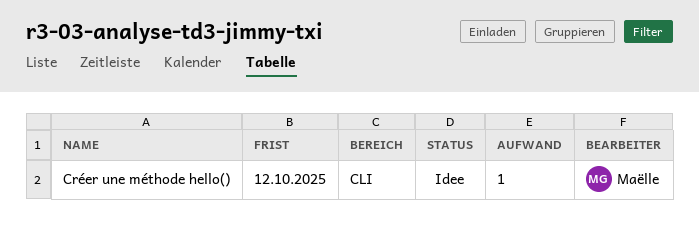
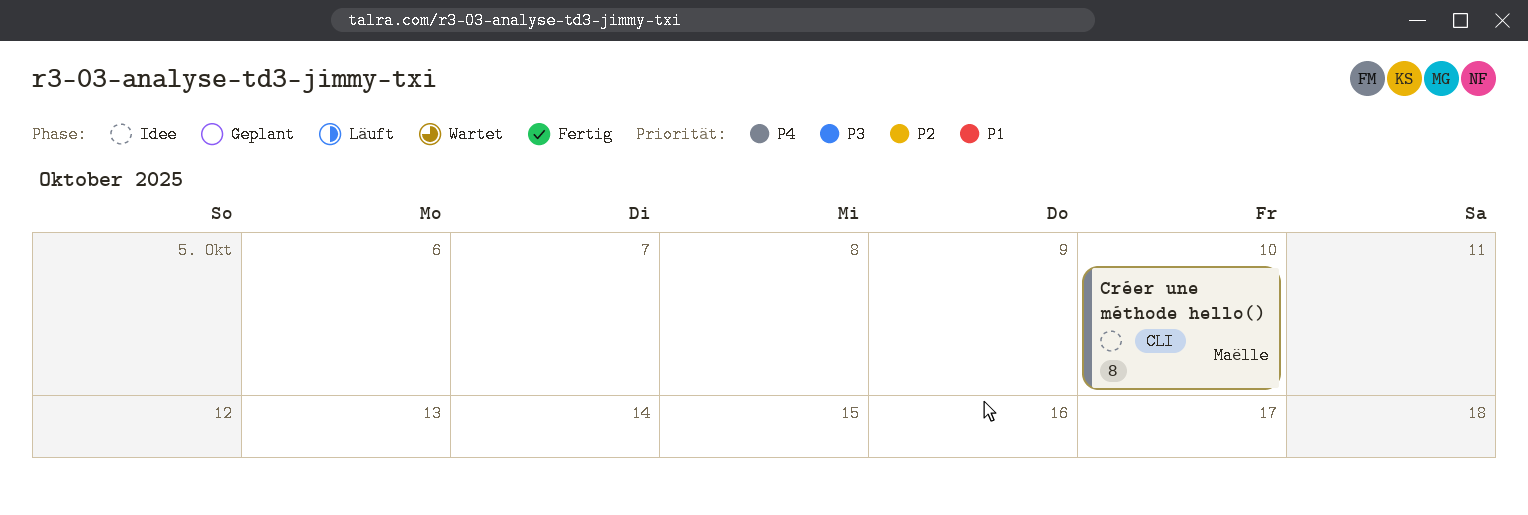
Créer une méthode hello(), estimate: 1 -> 8
Créer une méthode hello(), due: Oct 12 -> Oct 10

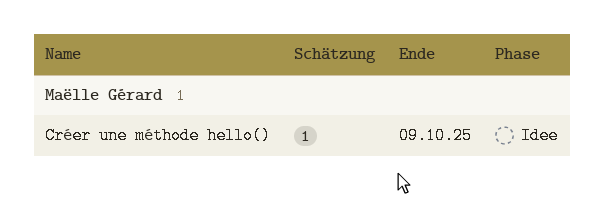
Créer une méthode hello(), estimate: 8 -> 1
Créer une méthode hello(), due: Oct 10 -> Oct 9

